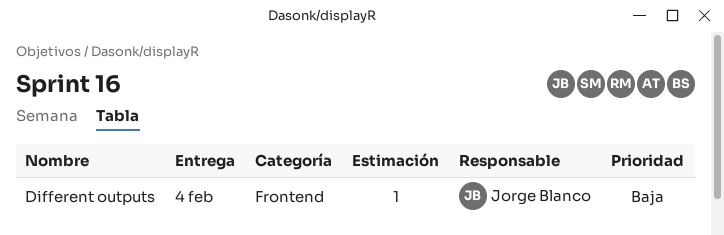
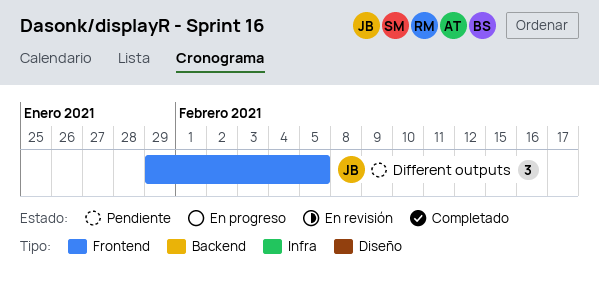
Different outputs, estimate: 1 -> 3
Different outputs, due: Feb 4 -> Feb 5

